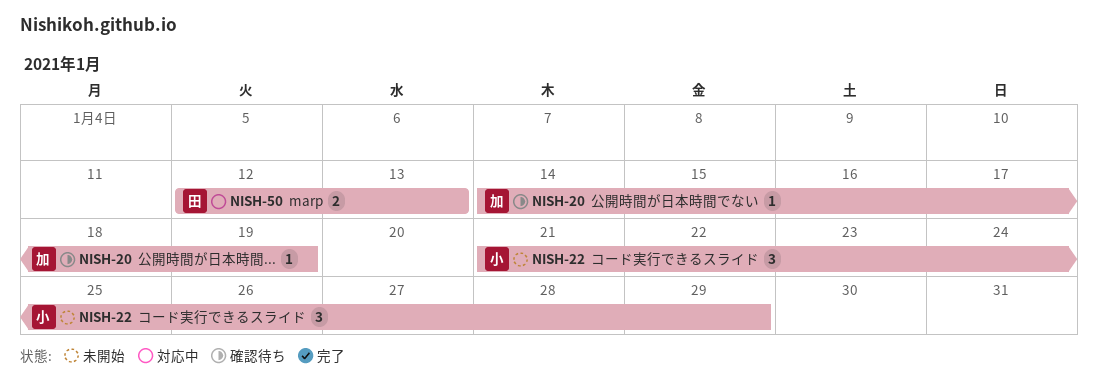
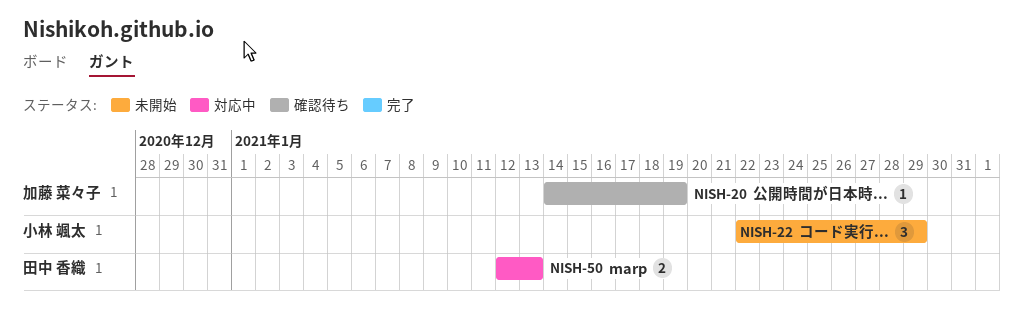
NISH-22, start: Jan 21 -> Jan 22

